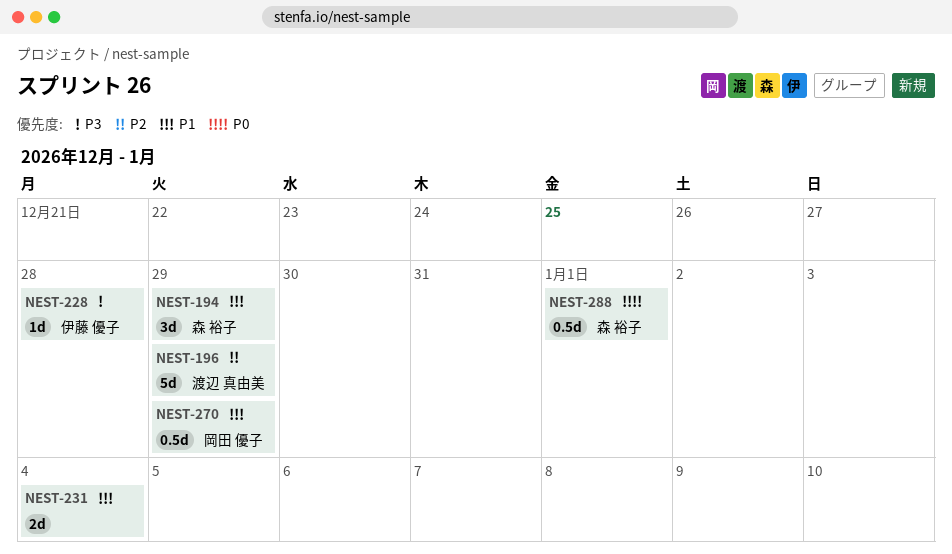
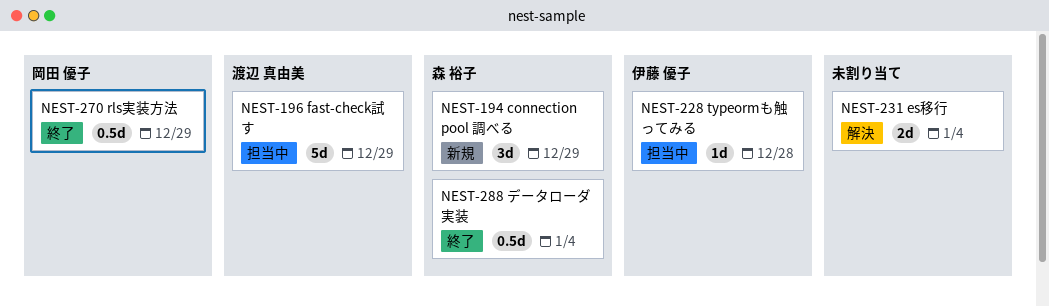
NEST-288, due: Jan 1 -> Jan 4

